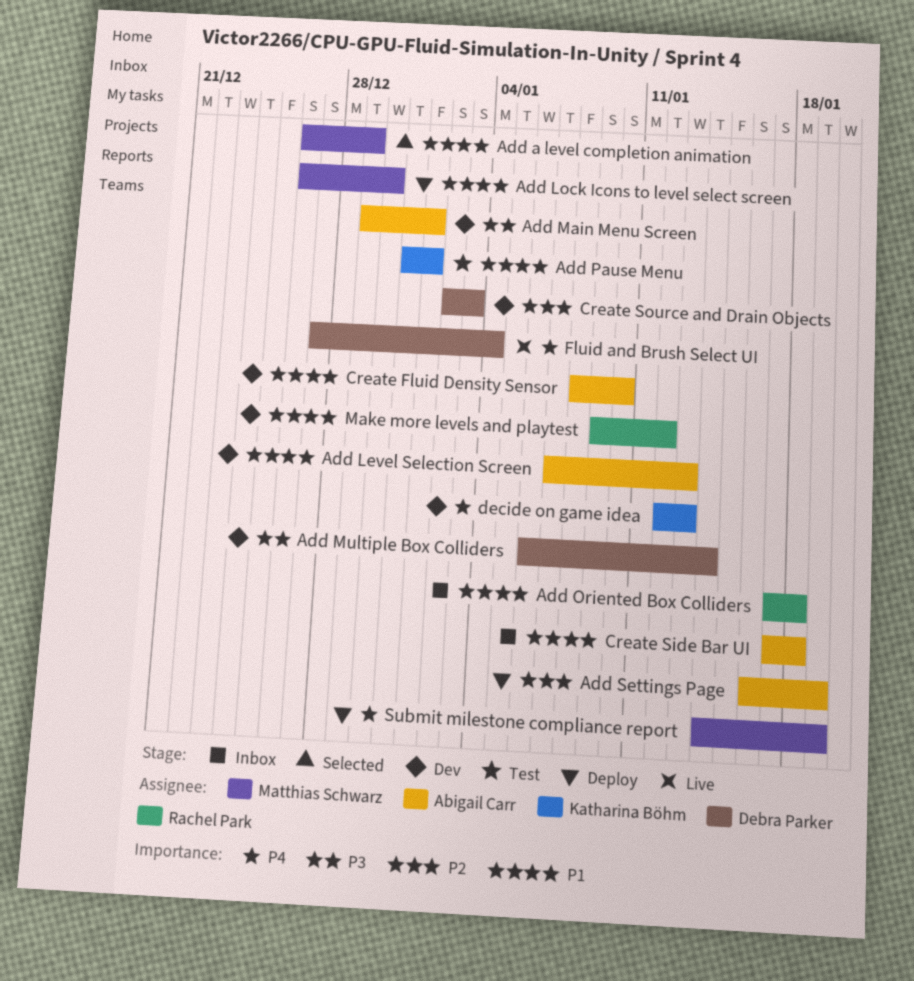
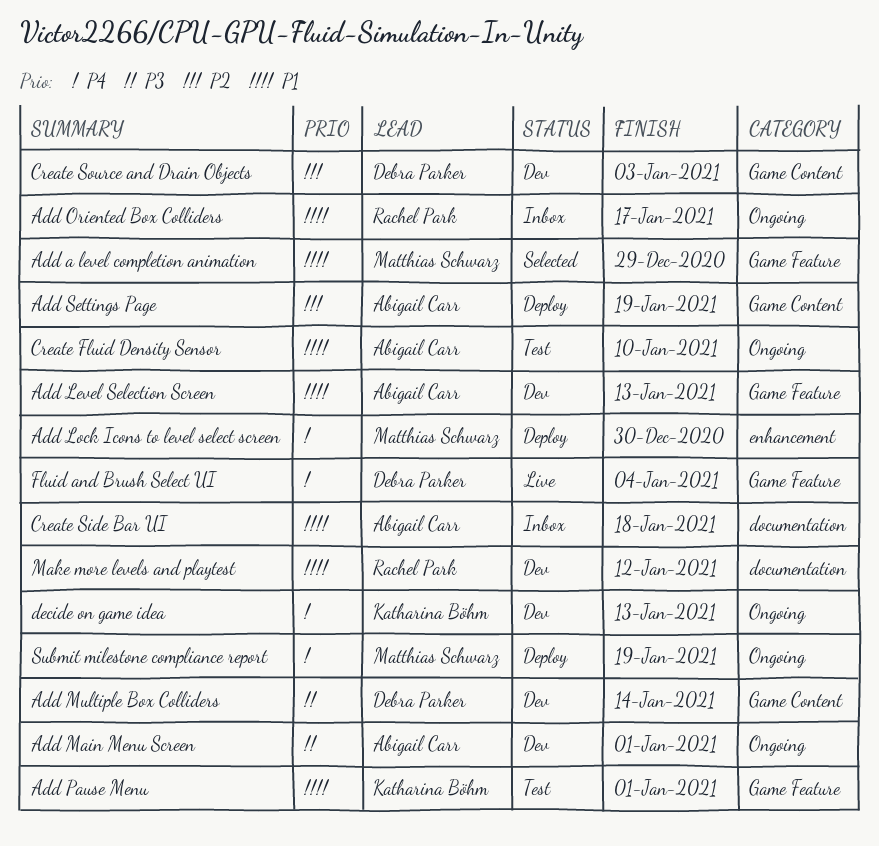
Add Lock Icons to level select screen, priority: P1 -> P4
Add Oriented Box Colliders, due: Jan 18 -> Jan 17
Create Fluid Density Sensor, status: Dev -> Test

